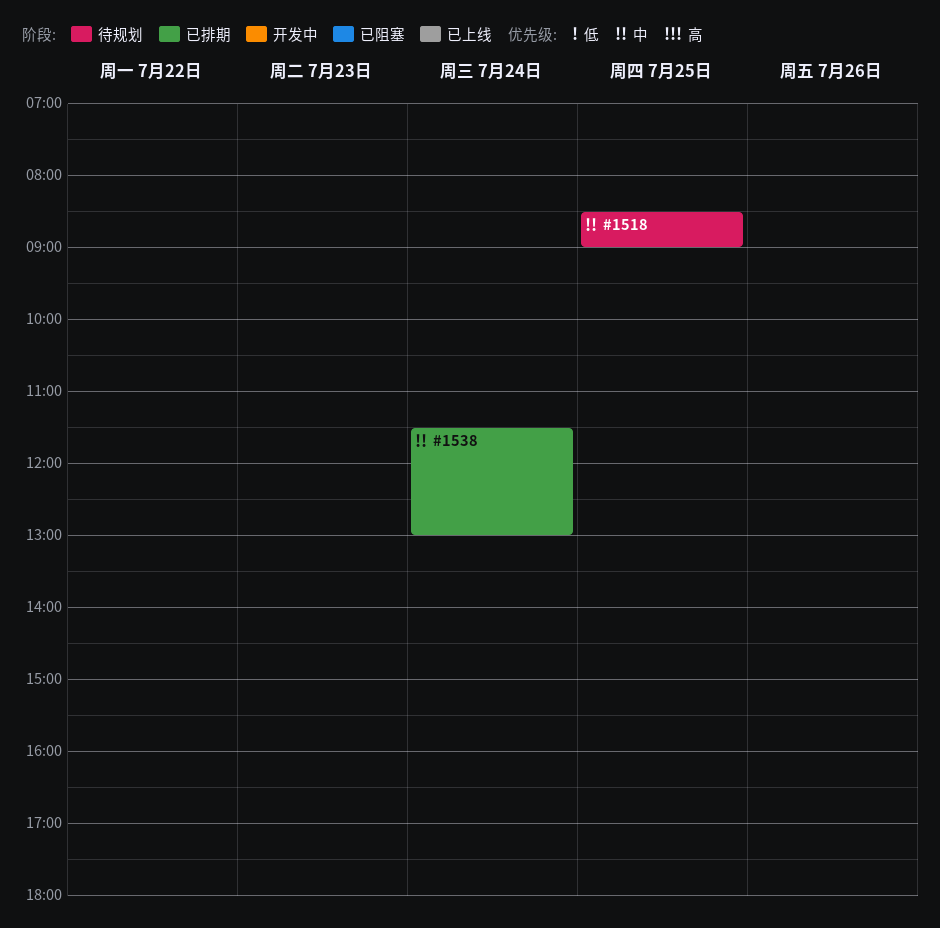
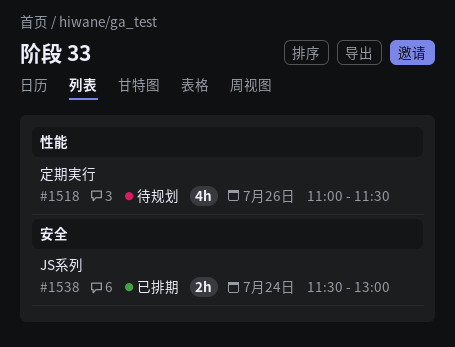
#1518, day: Jul 25 -> Jul 26
#1518, begins: 08:30 -> 11:00
#1518, ends: 09:00 -> 11:30

